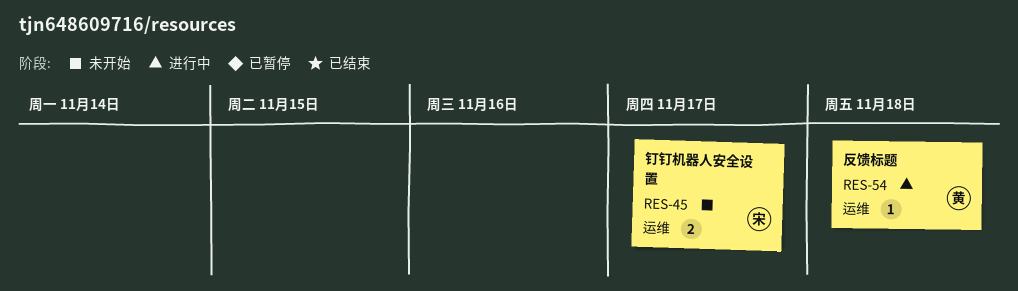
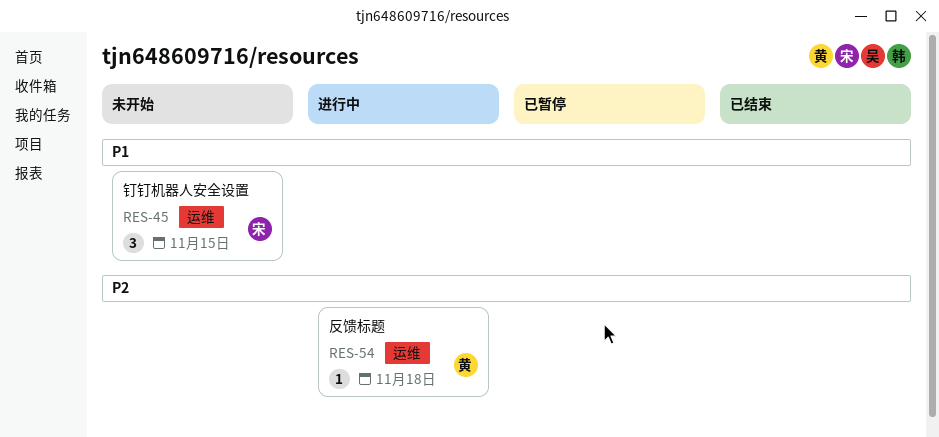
RES-45, estimate: 2 -> 3
RES-45, due: Nov 17 -> Nov 15

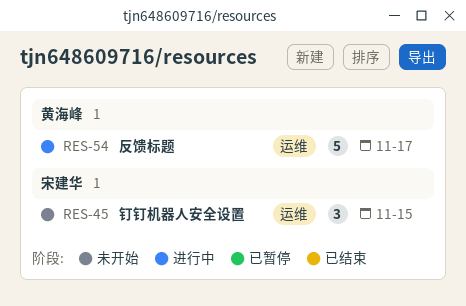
RES-54, estimate: 1 -> 5
RES-54, due: Nov 18 -> Nov 17

